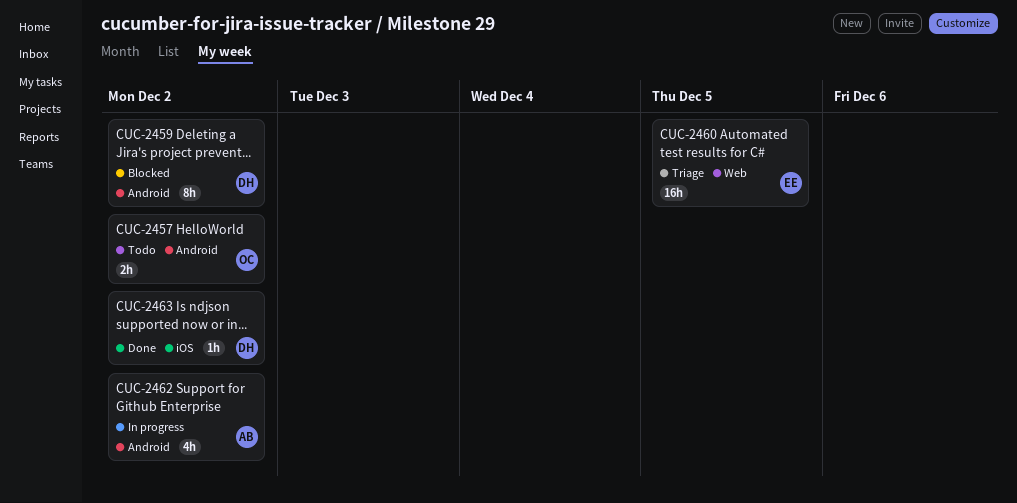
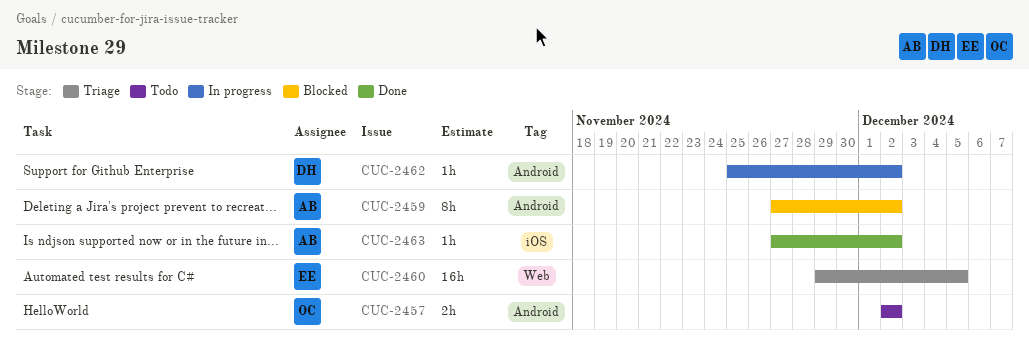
CUC-2459, owner: DH -> AB
CUC-2462, owner: AB -> DH
CUC-2462, estimate: 4h -> 1h
CUC-2463, owner: DH -> AB

